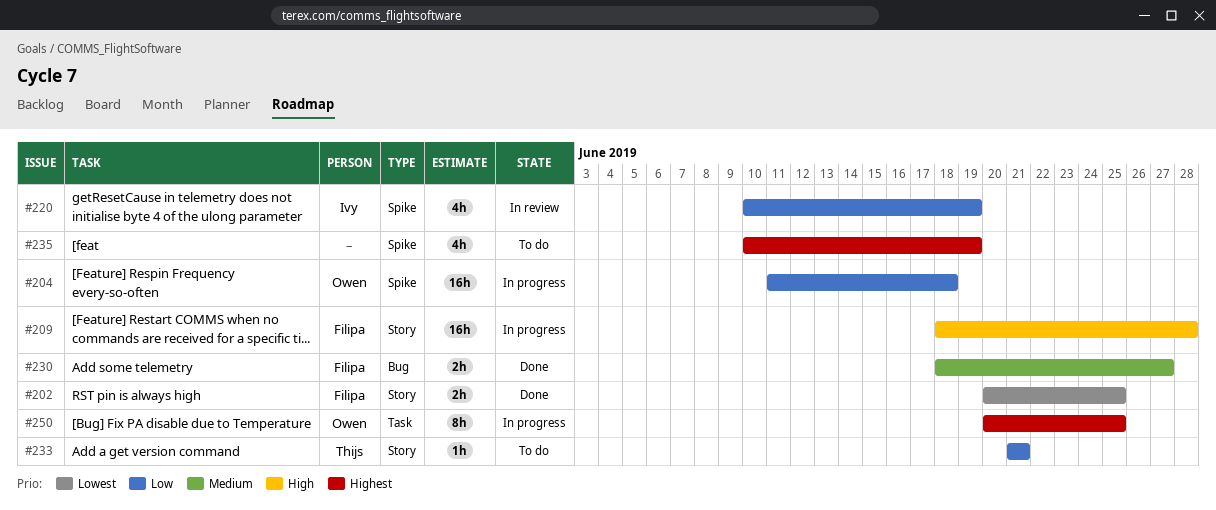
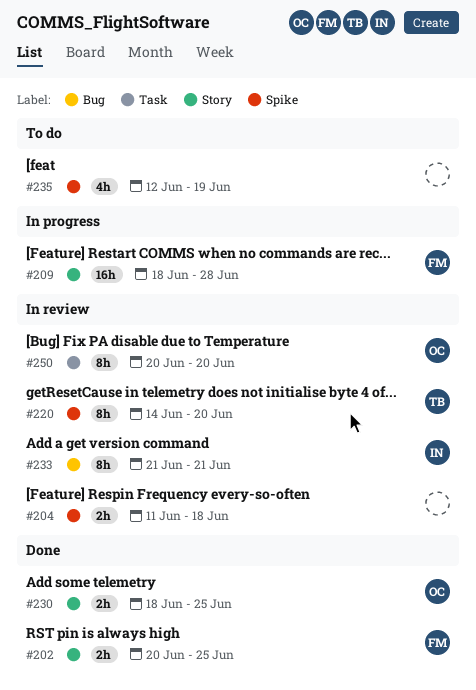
#204, status: In progress -> In review
#204, owner: Owen -> none
#204, estimate: 16h -> 2h
#220, owner: Ivy -> Thijs
#220, estimate: 4h -> 8h
#220, start: Jun 10 -> Jun 14
#220, due: Jun 19 -> Jun 20
#230, owner: Filipa -> Owen
#230, label: Bug -> Story
#230, due: Jun 27 -> Jun 25
#233, status: To do -> In review
#233, owner: Thijs -> Ivy
#233, label: Story -> Bug
#233, estimate: 1h -> 8h
#235, start: Jun 10 -> Jun 12
#250, status: In progress -> In review
#250, due: Jun 25 -> Jun 20

